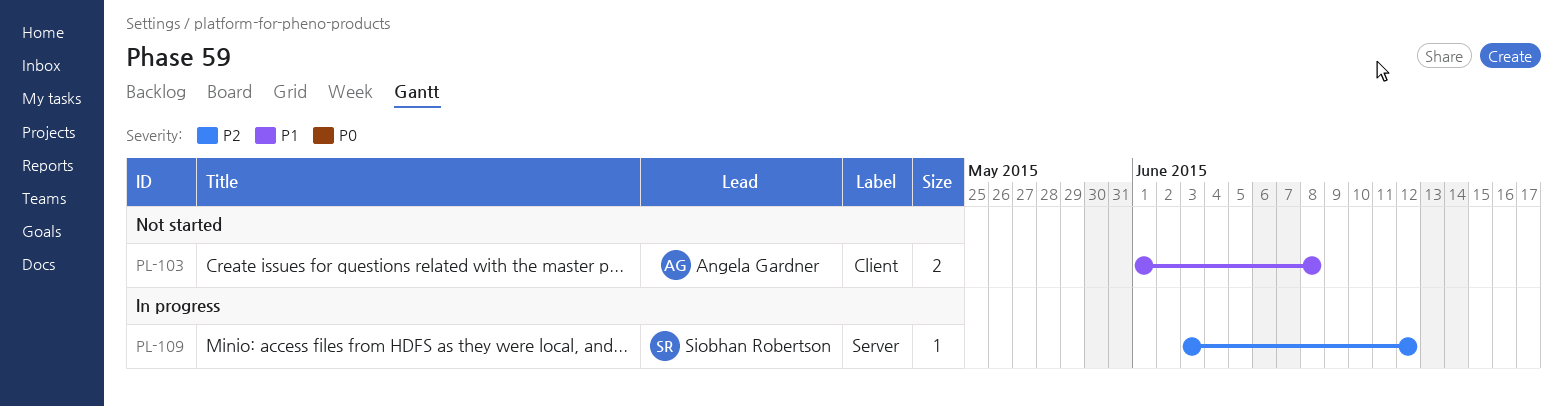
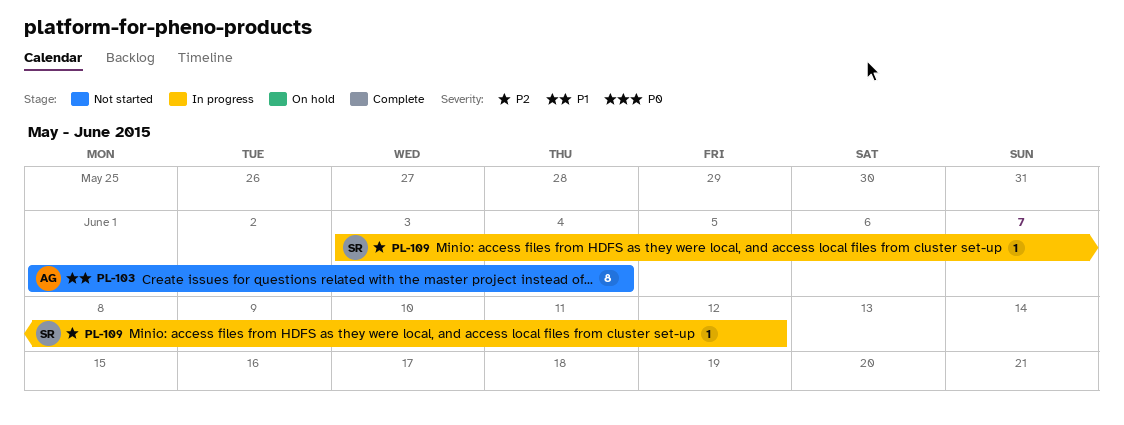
PL-103, estimate: 2 -> 8
PL-103, due: Jun 8 -> Jun 4

